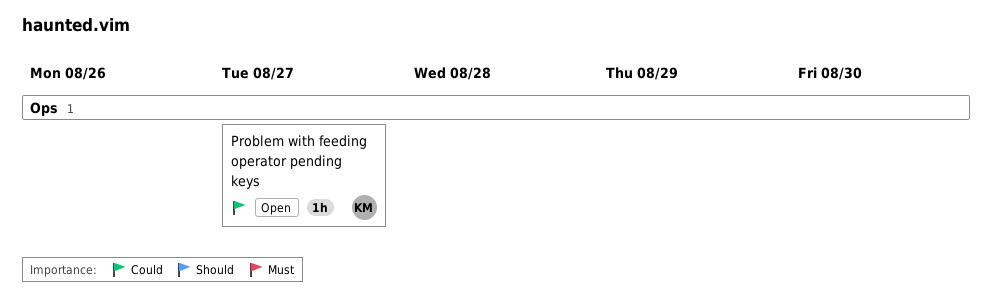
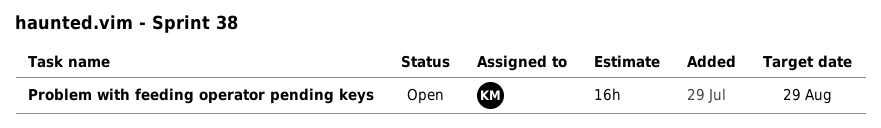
Problem with feeding operator pending keys, estimate: 1h -> 16h
Problem with feeding operator pending keys, due: Aug 27 -> Aug 29

